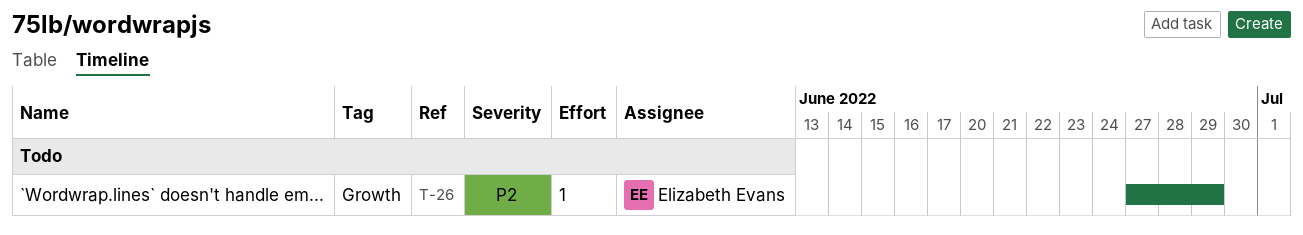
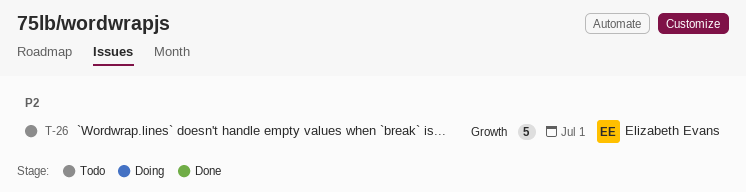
T-26, estimate: 1 -> 5
T-26, due: Jun 29 -> Jul 1

